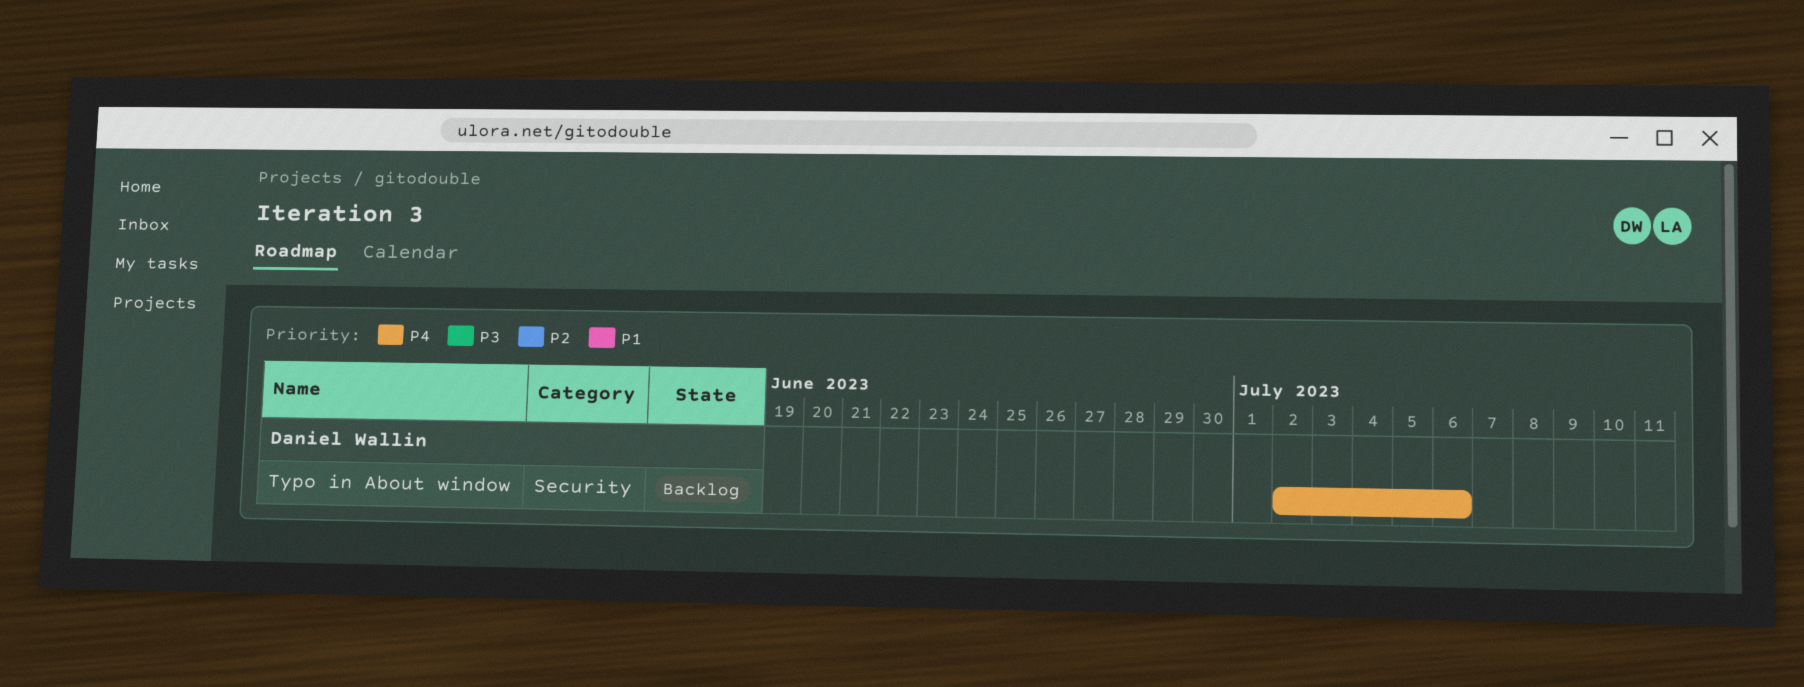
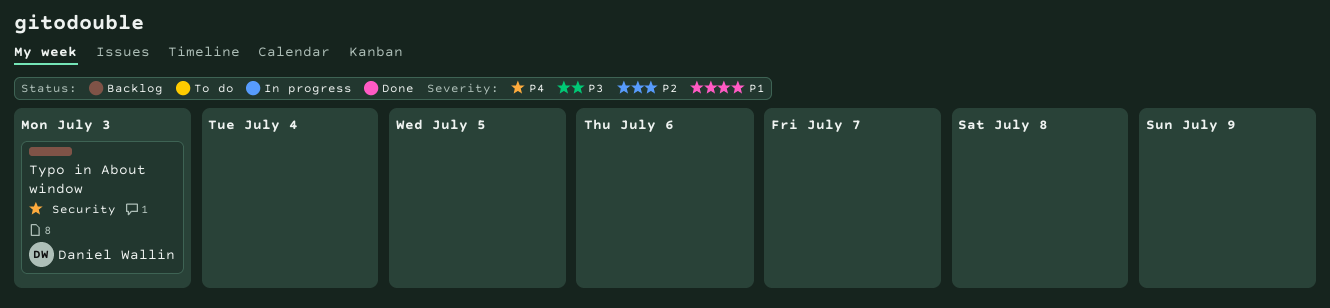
Typo in About window, due: Jul 6 -> Jul 3

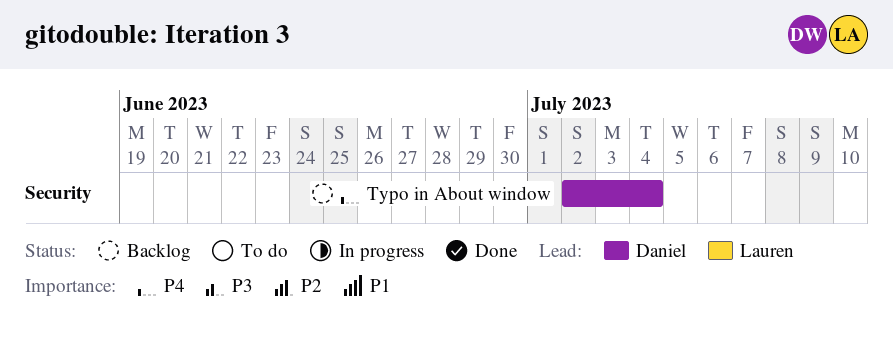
Typo in About window, due: Jul 3 -> Jul 4

